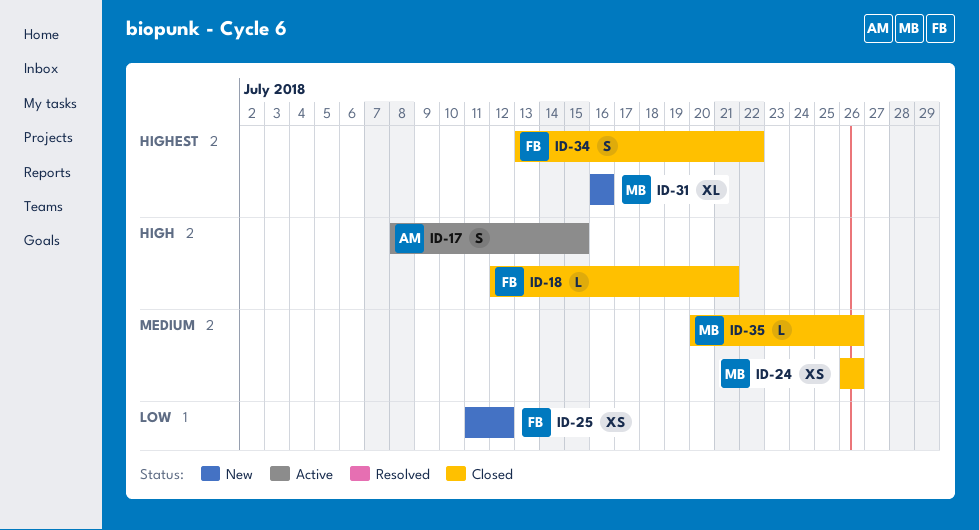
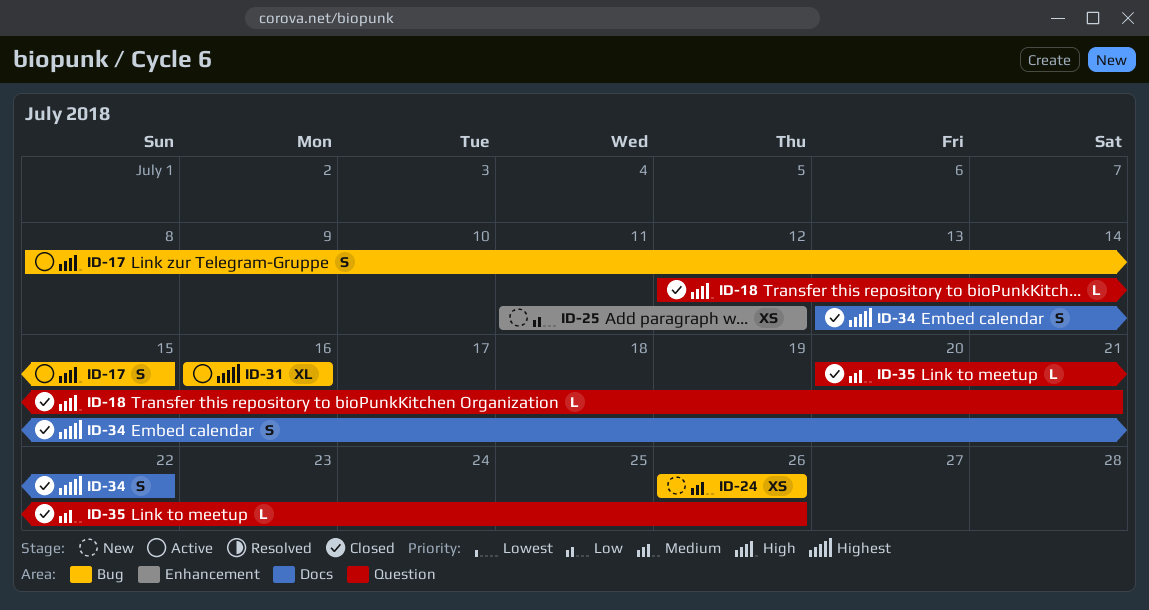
ID-24, status: Closed -> New
ID-31, status: New -> Active

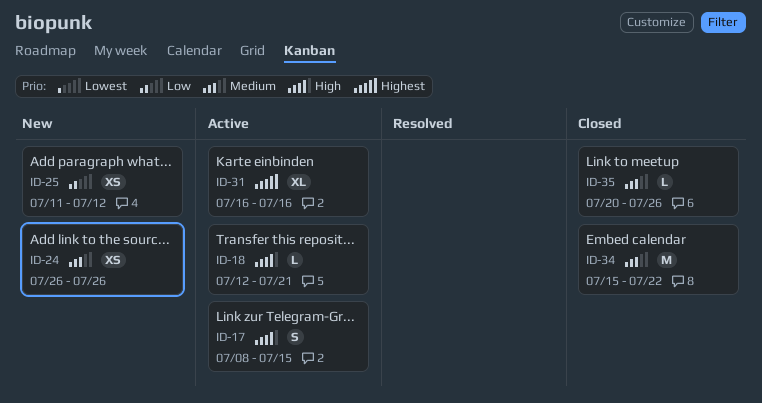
ID-18, status: Closed -> Active
ID-34, priority: Highest -> Medium
ID-34, estimate: S -> M
ID-34, start: Jul 13 -> Jul 15

